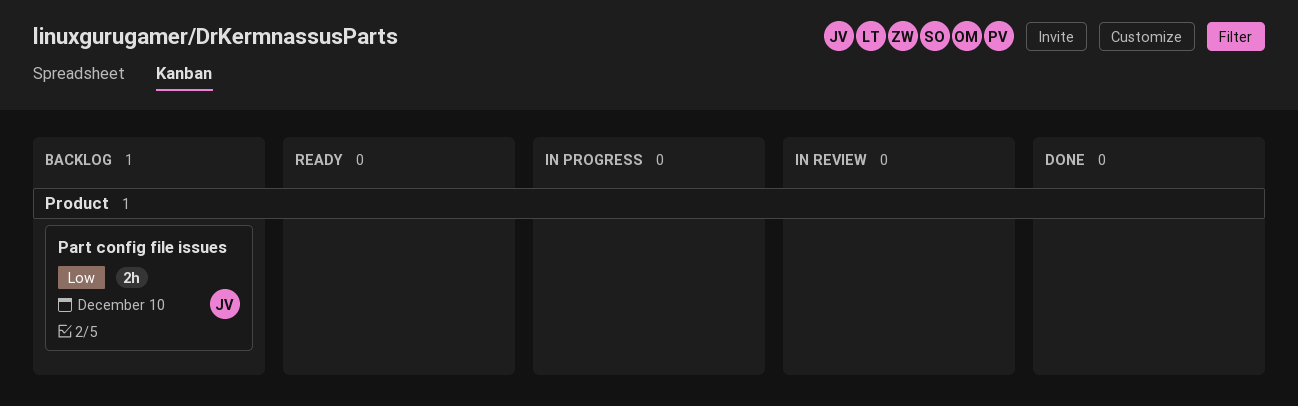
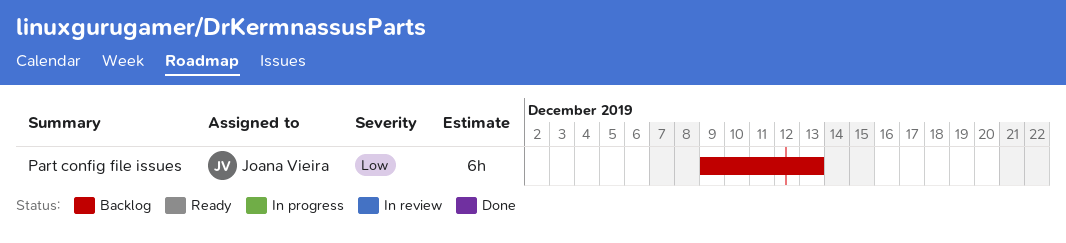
Part config file issues, estimate: 2h -> 6h
Part config file issues, due: Dec 10 -> Dec 13

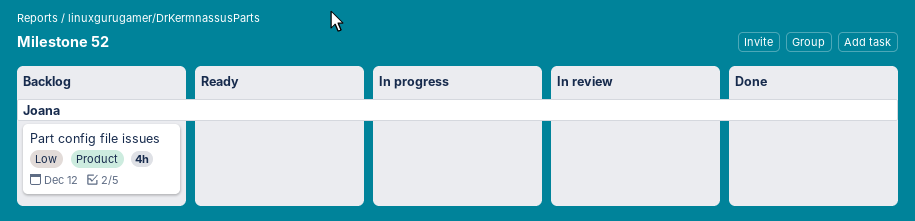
Part config file issues, estimate: 6h -> 4h
Part config file issues, due: Dec 13 -> Dec 12

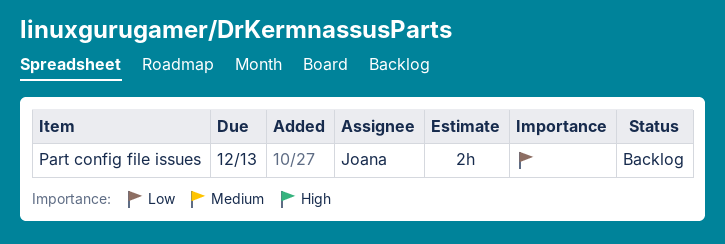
Part config file issues, estimate: 4h -> 2h
Part config file issues, due: Dec 12 -> Dec 13

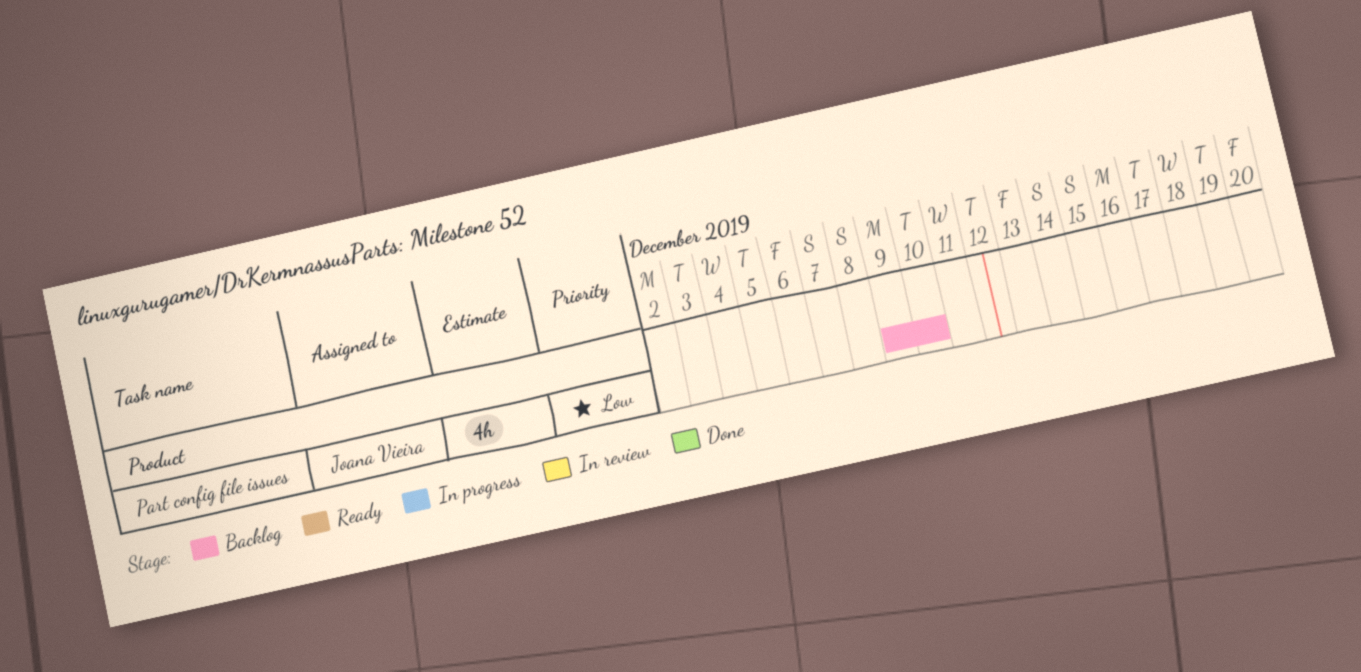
Part config file issues, estimate: 2h -> 4h
Part config file issues, due: Dec 13 -> Dec 10

